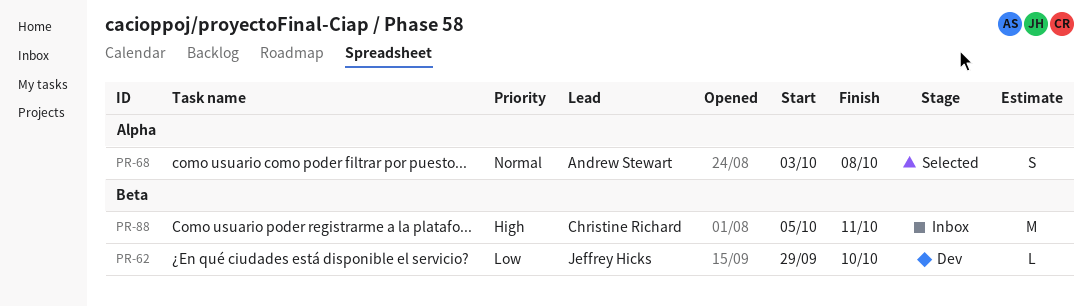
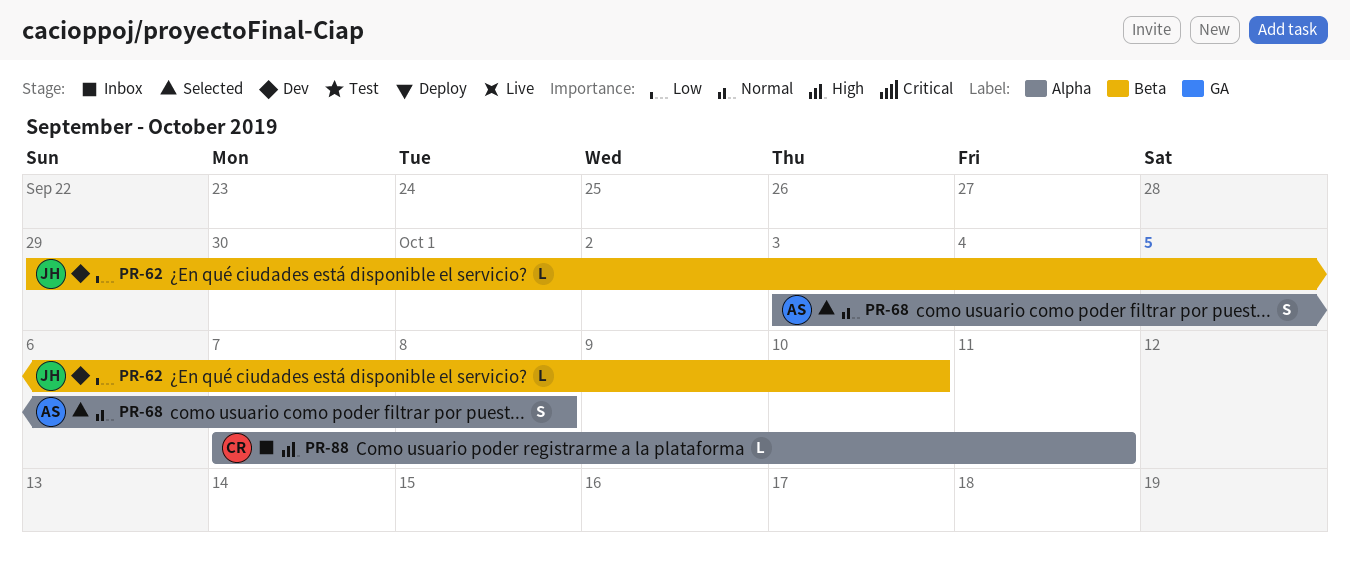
PR-88, label: Beta -> Alpha
PR-88, estimate: M -> L
PR-88, start: Oct 5 -> Oct 7

